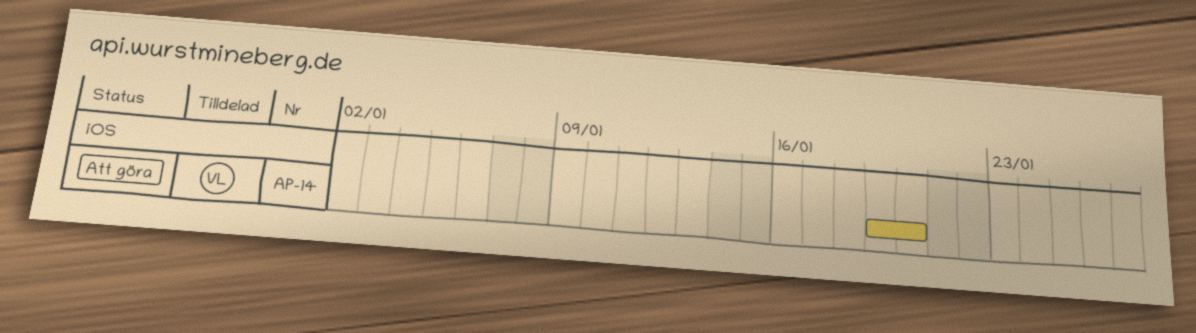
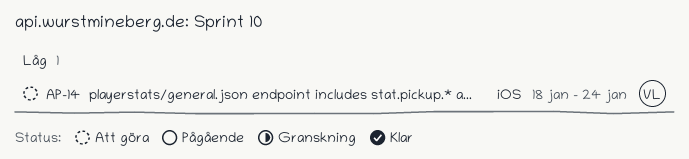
AP-14, start: Jan 19 -> Jan 18
AP-14, due: Jan 20 -> Jan 24

